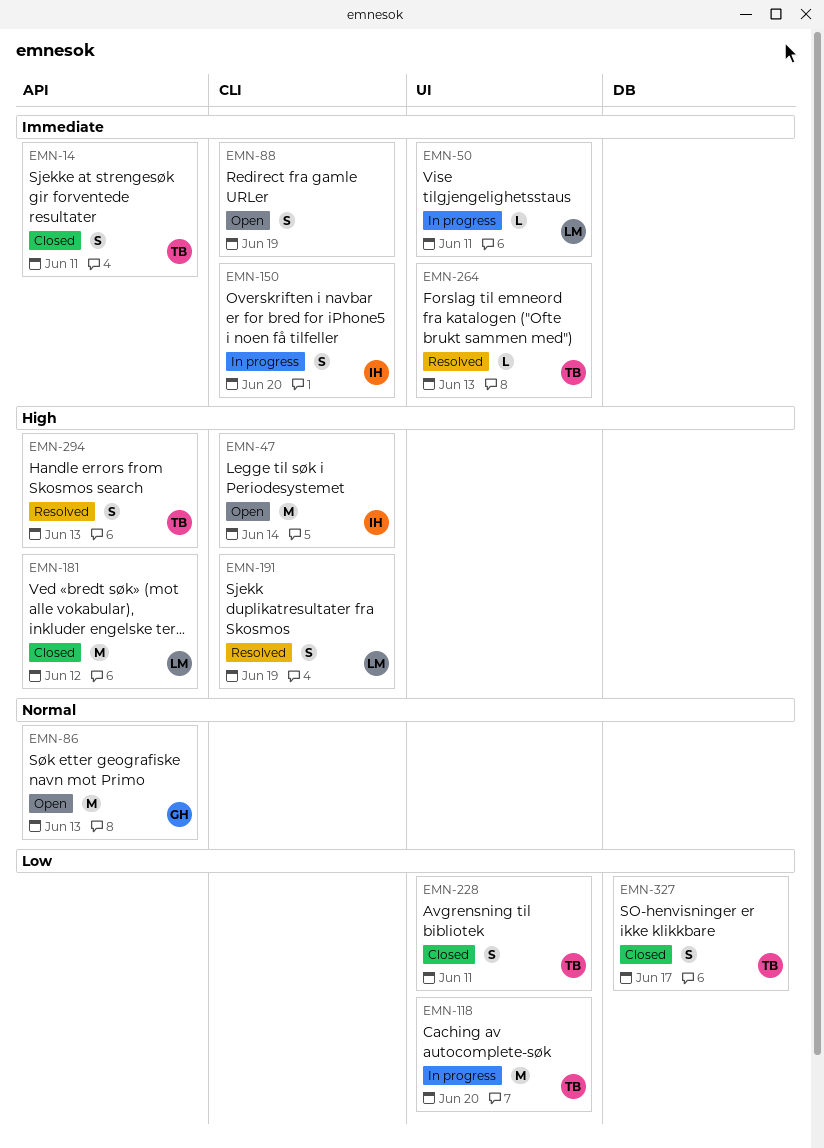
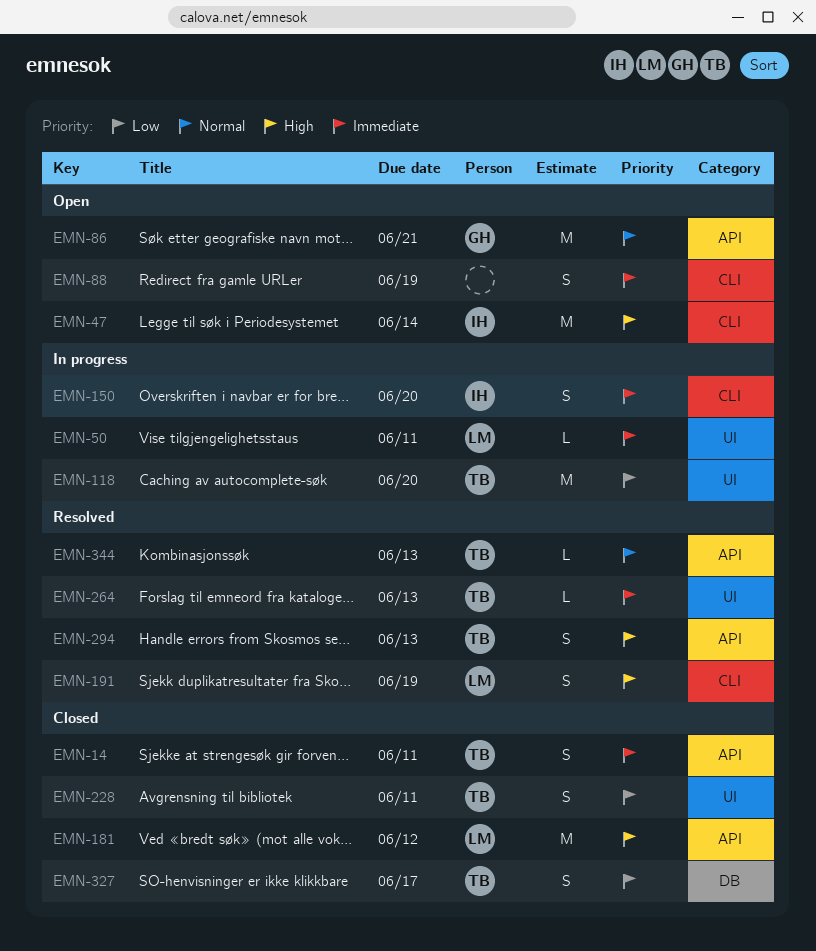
EMN-86, due: Jun 13 -> Jun 21
EMN-344: none -> present

